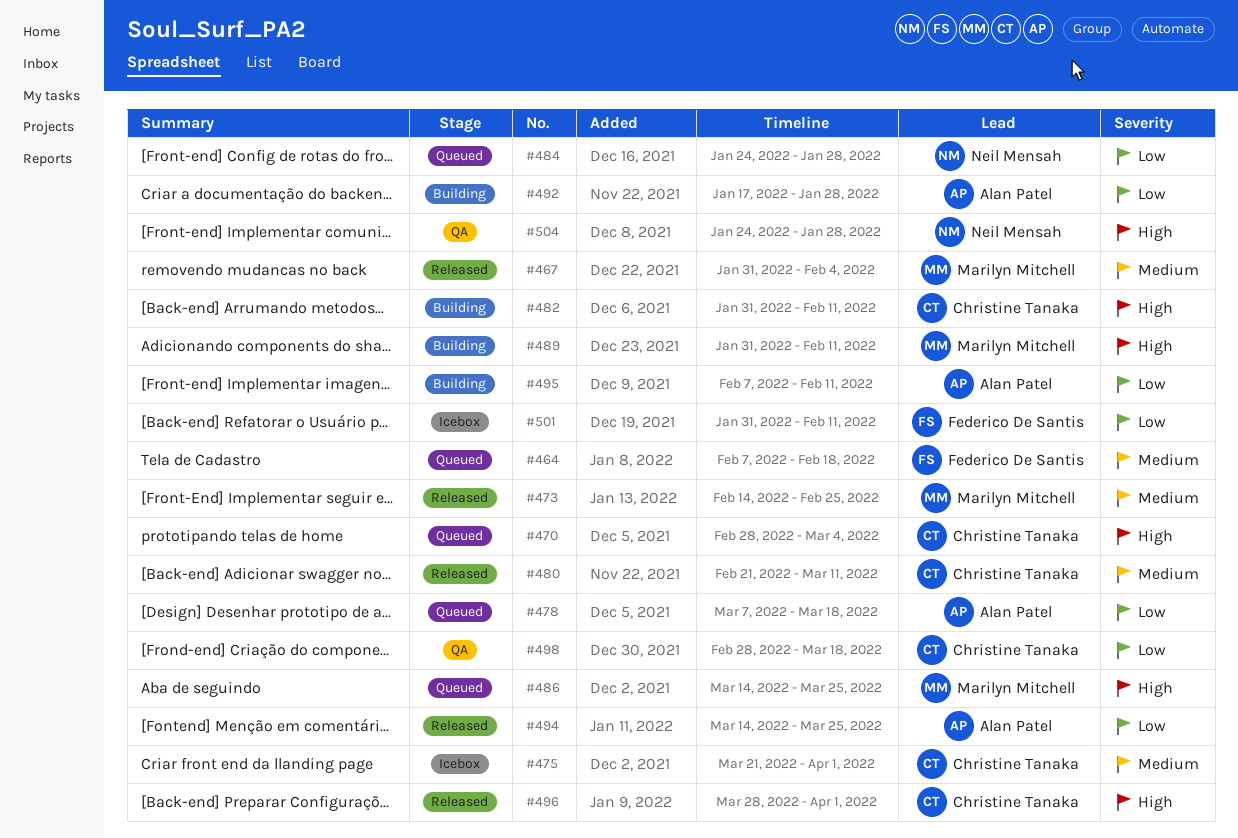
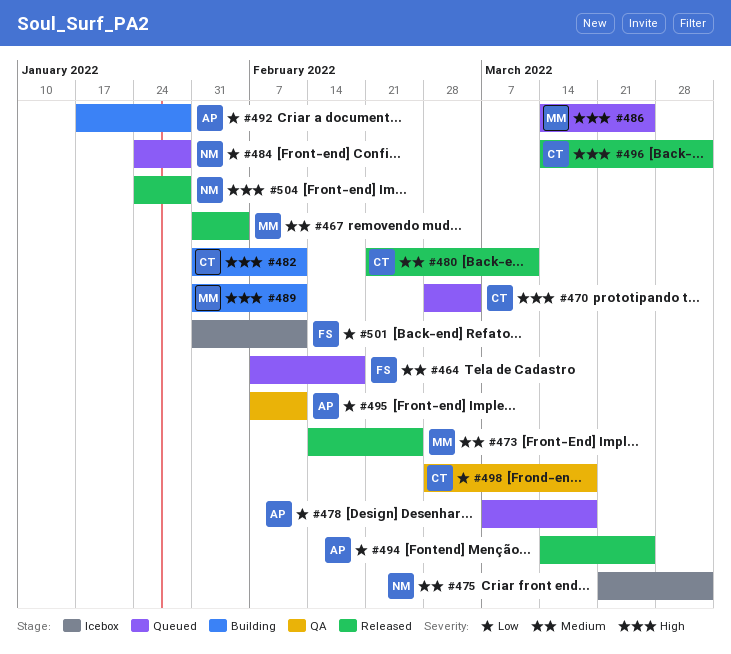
#475, owner: Christine Tanaka -> Neil Mensah
#495, status: Building -> QA
#496, start: Mar 28 -> Mar 14
#504, status: QA -> Released

